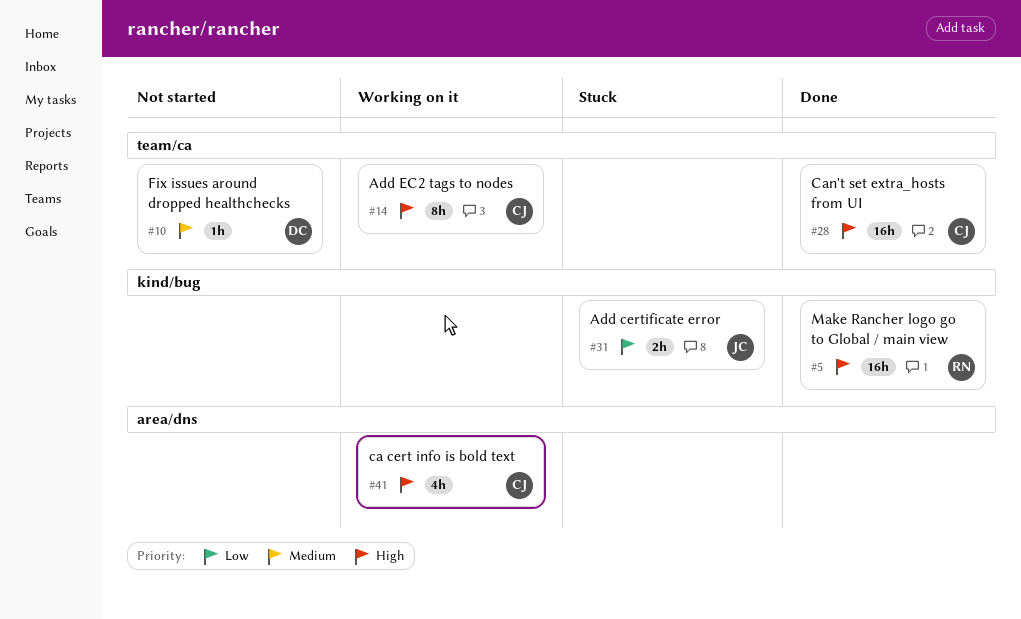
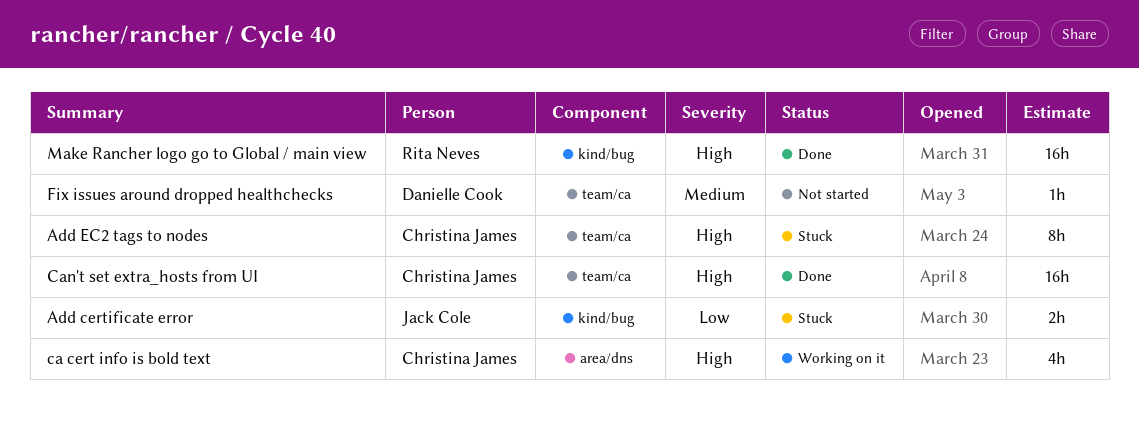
Add EC2 tags to nodes, status: Working on it -> Stuck

